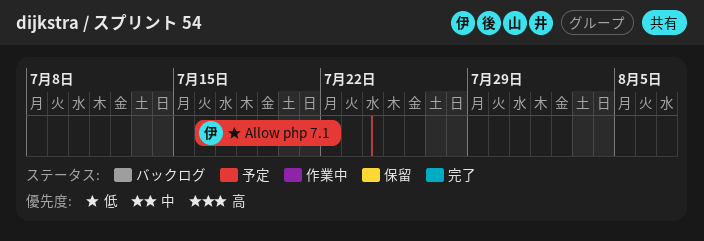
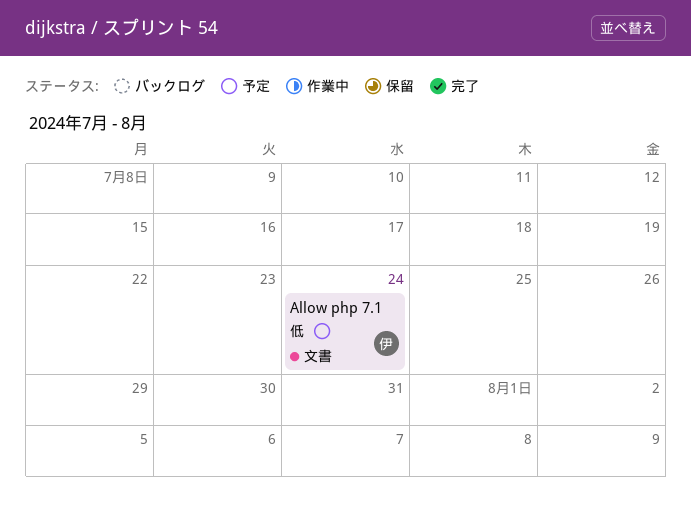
Allow php 7.1, due: Jul 22 -> Jul 24

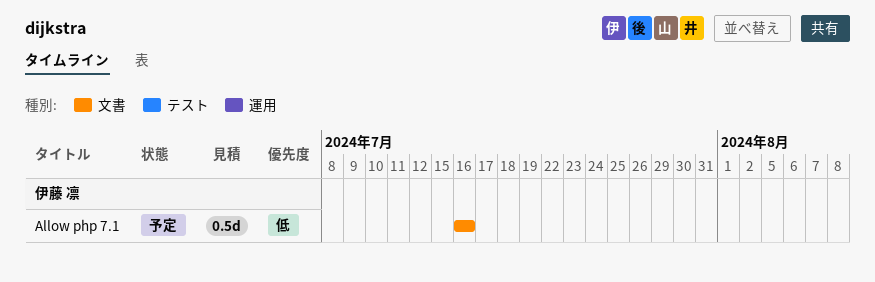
Allow php 7.1, due: Jul 24 -> Jul 16

